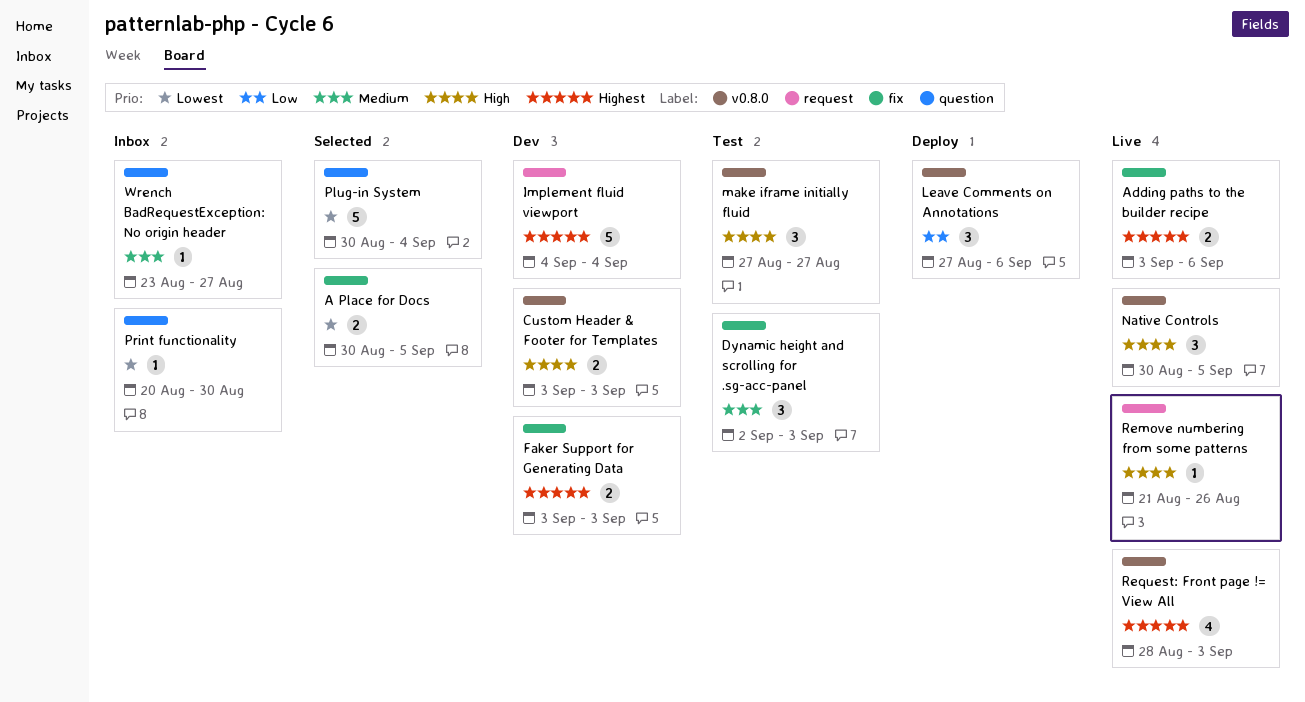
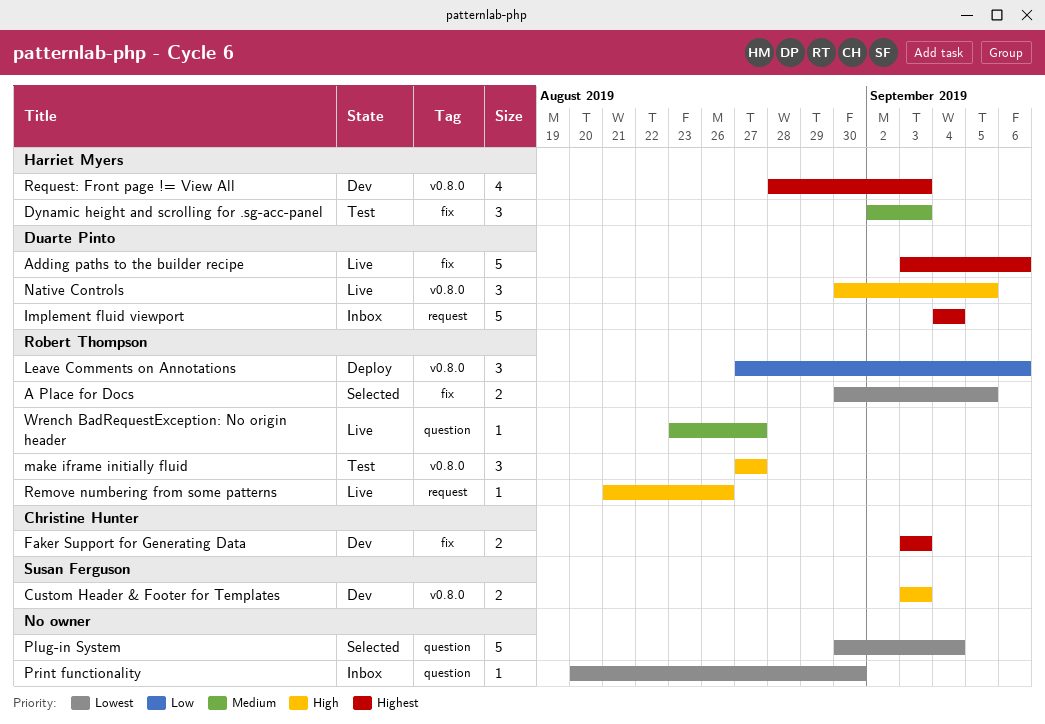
Adding paths to the builder recipe, estimate: 2 -> 5
Implement fluid viewport, status: Dev -> Inbox
Request: Front page != View All, status: Live -> Dev
Wrench BadRequestException: No origin header, status: Inbox -> Live

